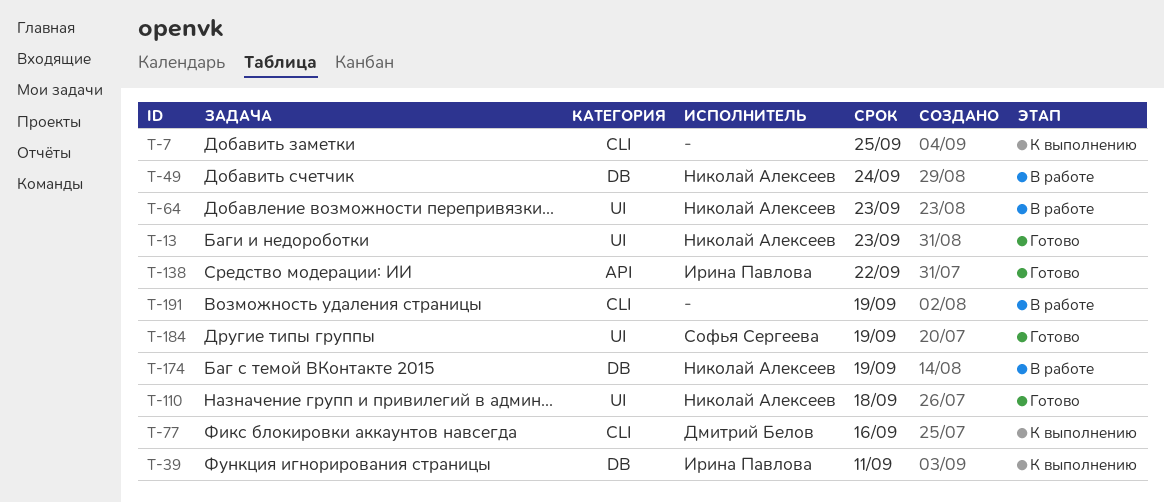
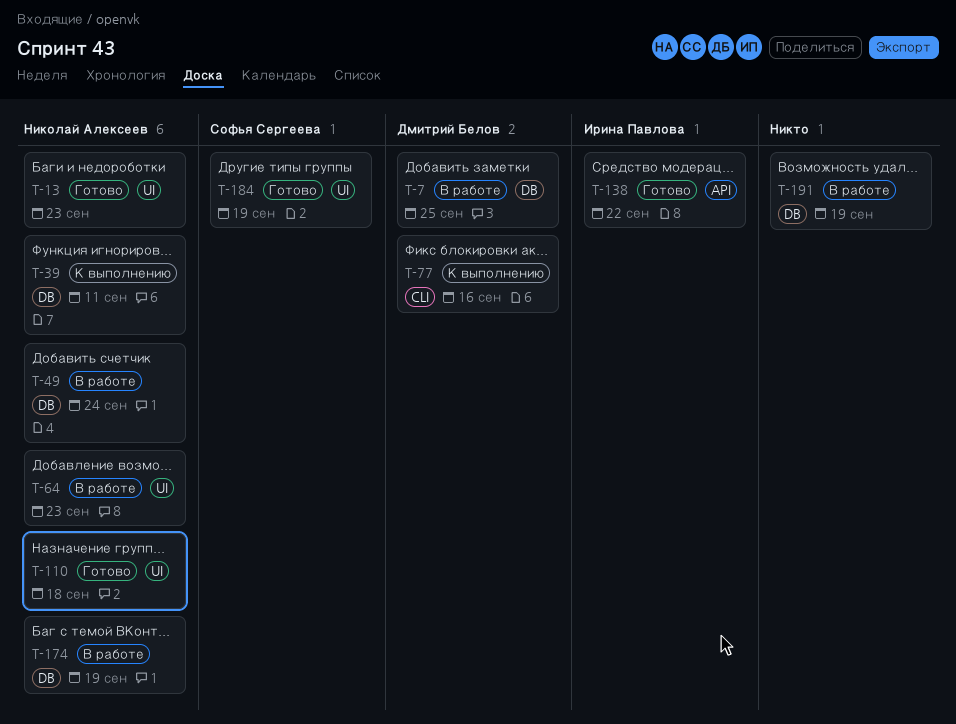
T-7, status: К выполнению -> В работе
T-7, owner: none -> Дмитрий Белов
T-7, label: CLI -> DB
T-39, owner: Ирина Павлова -> Николай Алексеев
T-191, label: CLI -> DB

